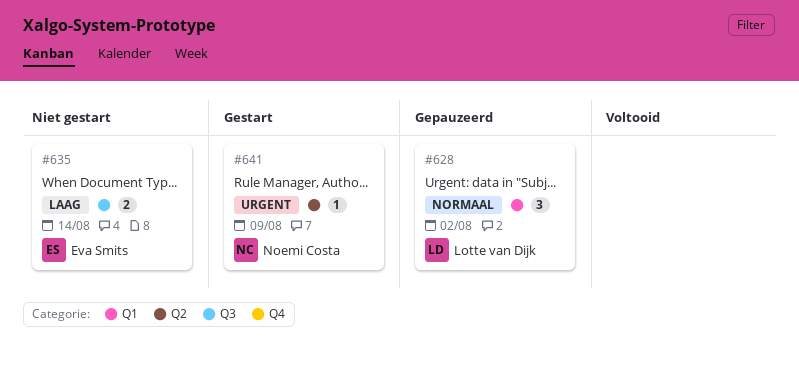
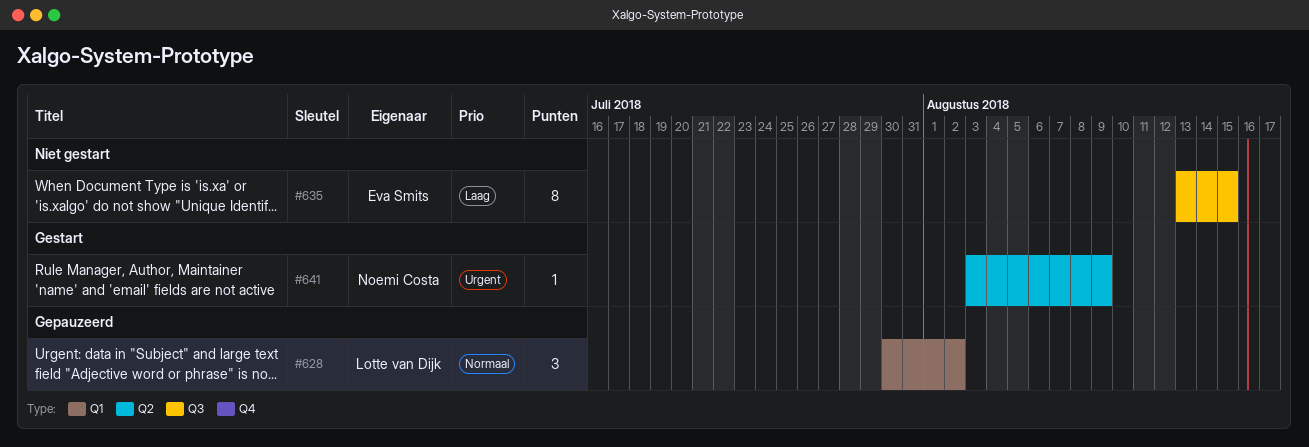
#635, estimate: 2 -> 8
#635, due: Aug 14 -> Aug 15

